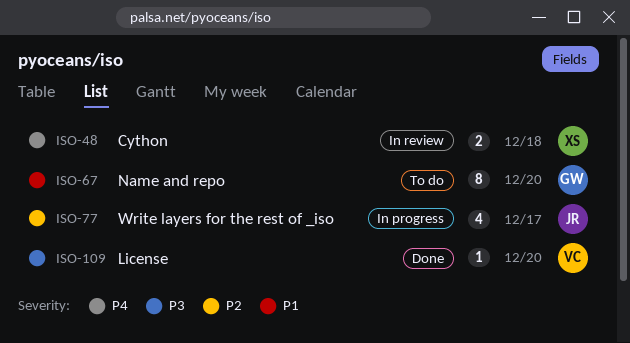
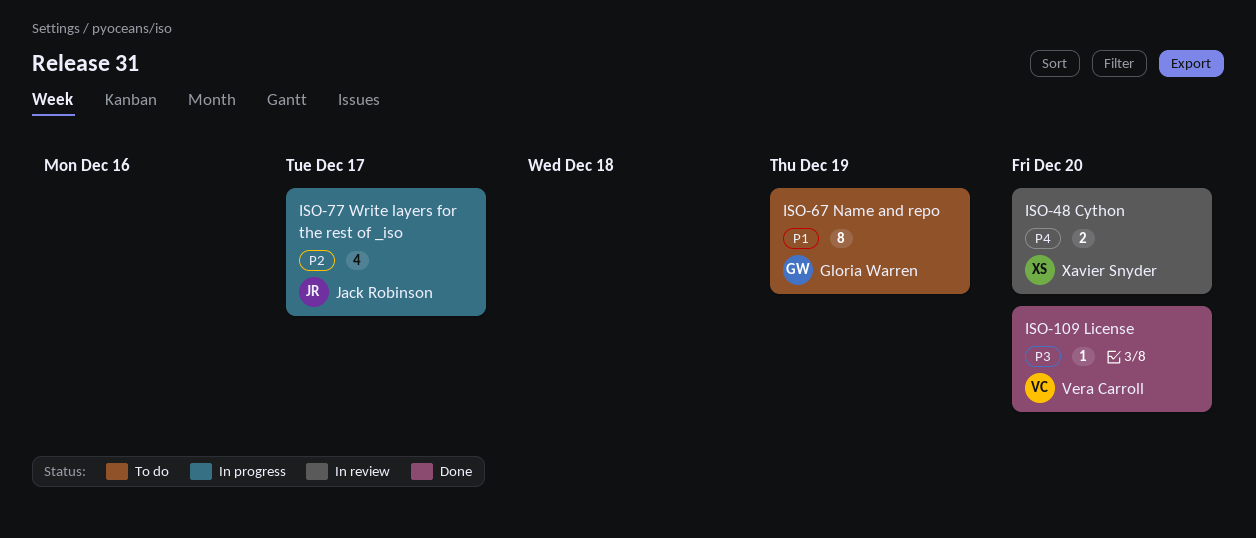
ISO-48, due: Dec 18 -> Dec 20
ISO-67, due: Dec 20 -> Dec 19

